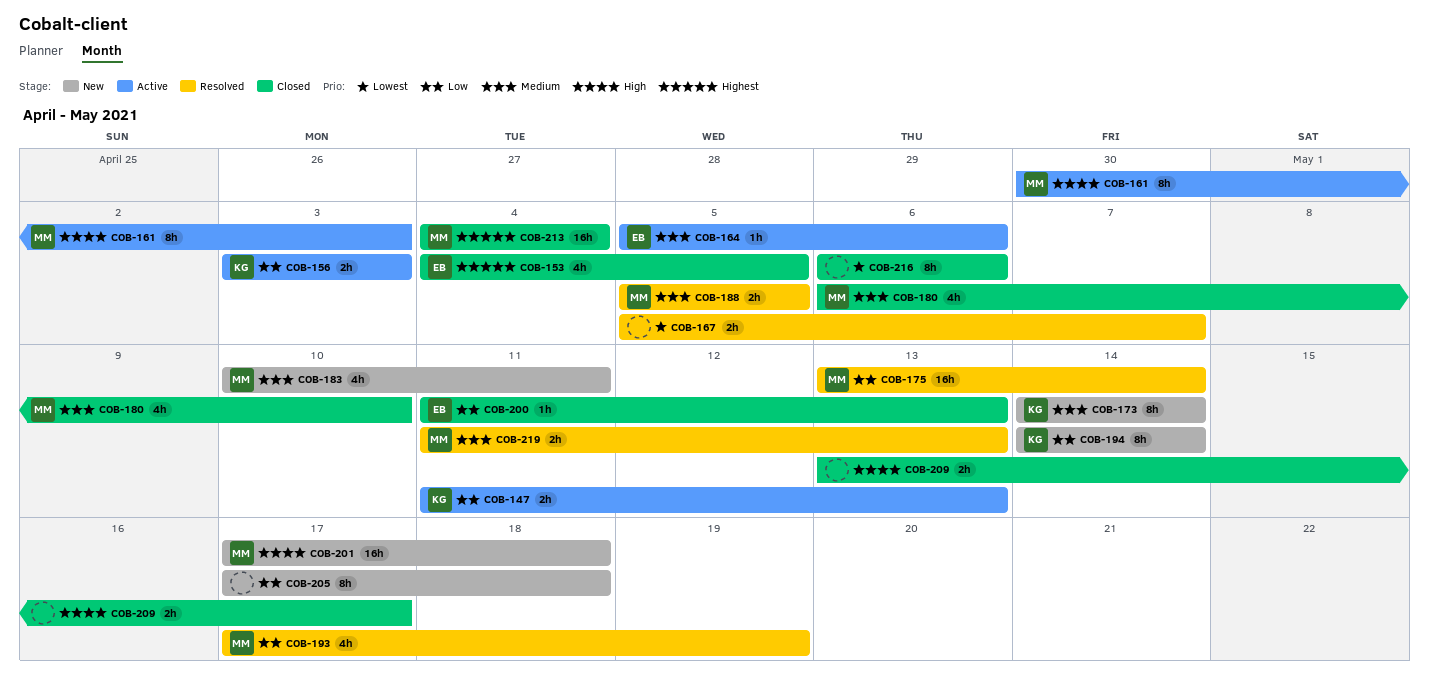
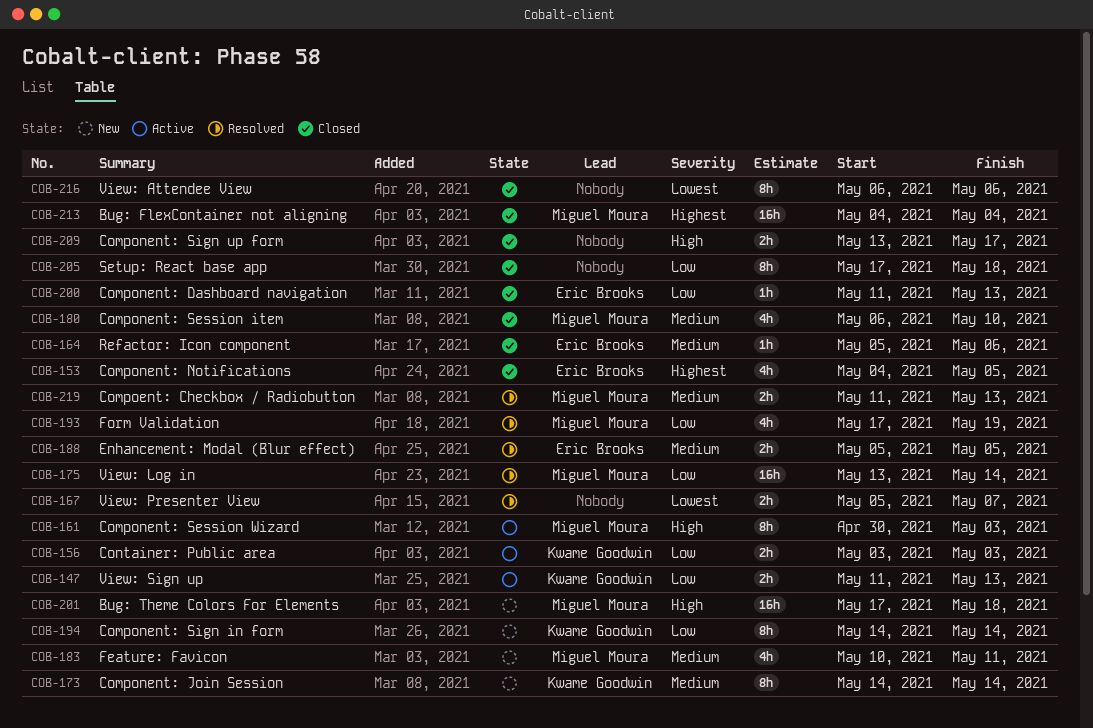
COB-164, status: Active -> Closed
COB-188, owner: Miguel Moura -> Eric Brooks
COB-205, status: New -> Closed

